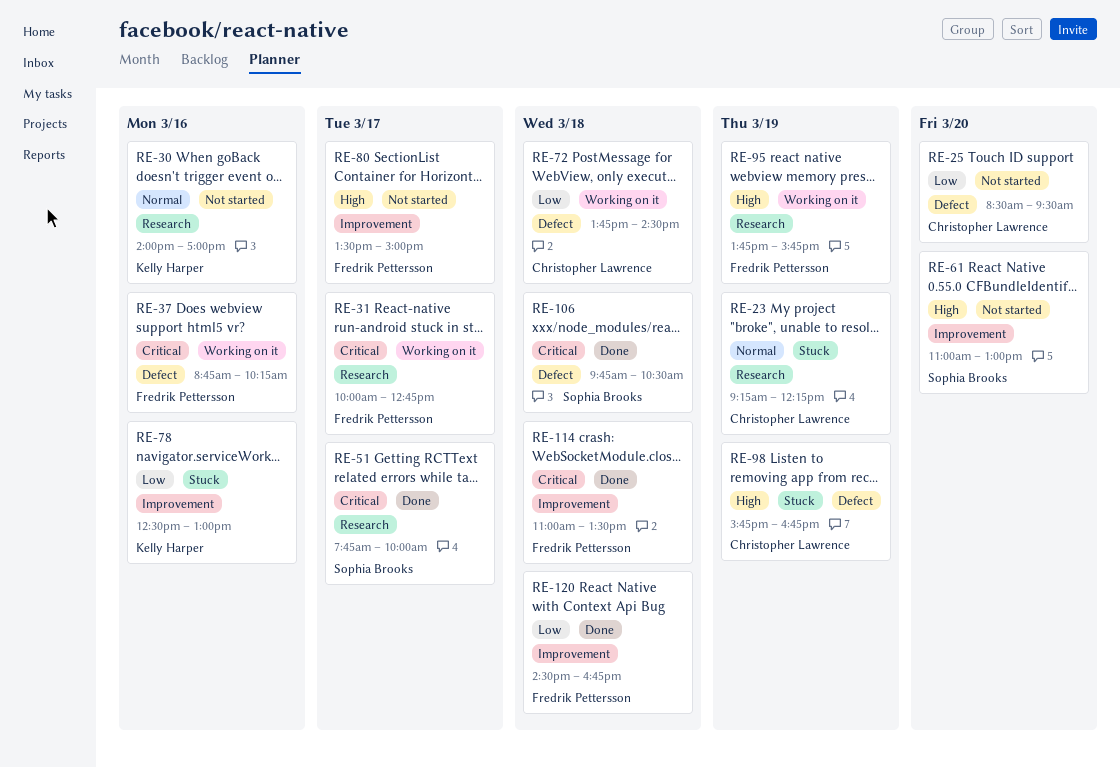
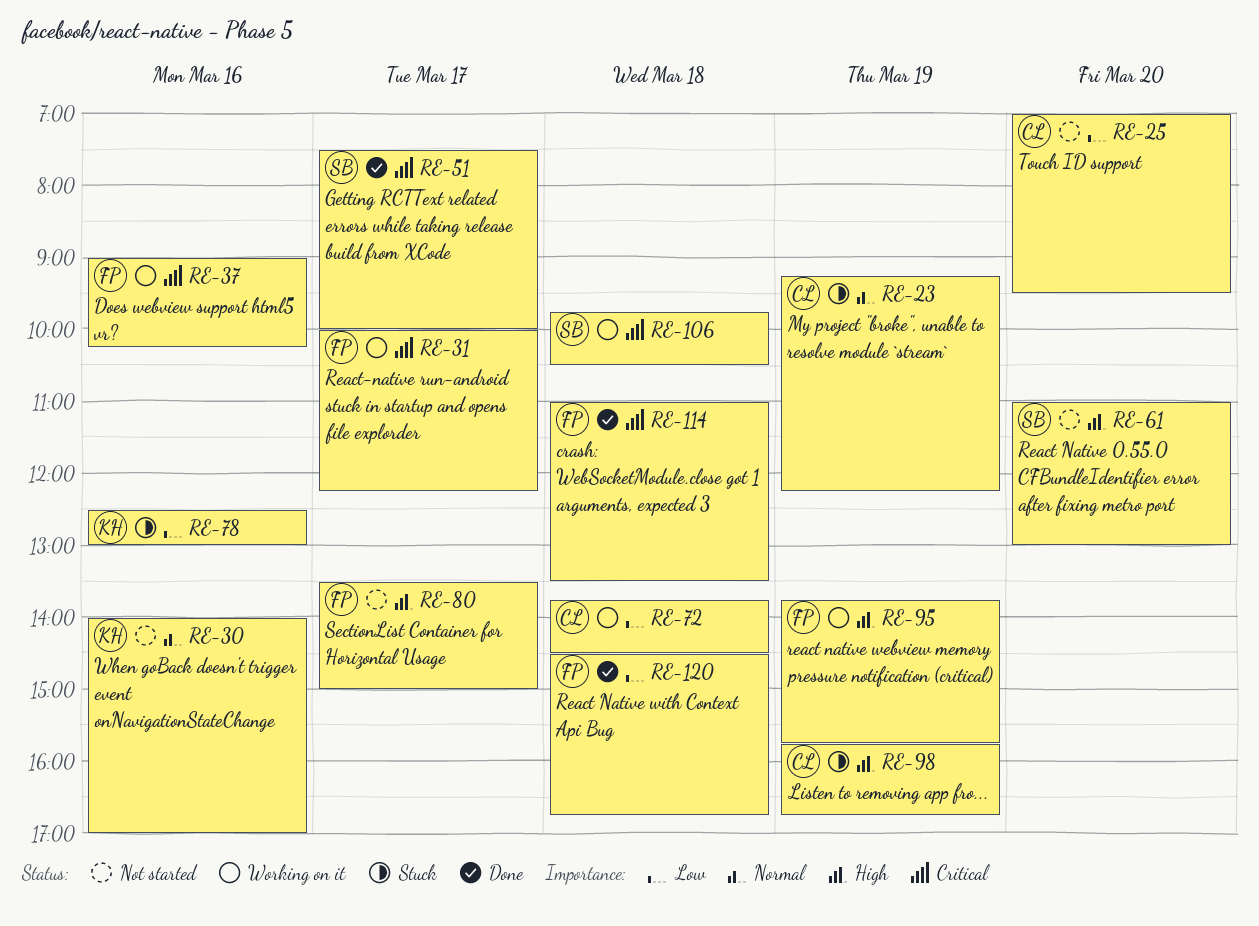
RE-25, begins: 08:30 -> 07:00
RE-31, ends: 12:45 -> 12:15
RE-37, begins: 08:45 -> 09:00
RE-51, begins: 07:45 -> 07:30
RE-106, status: Done -> Working on it

